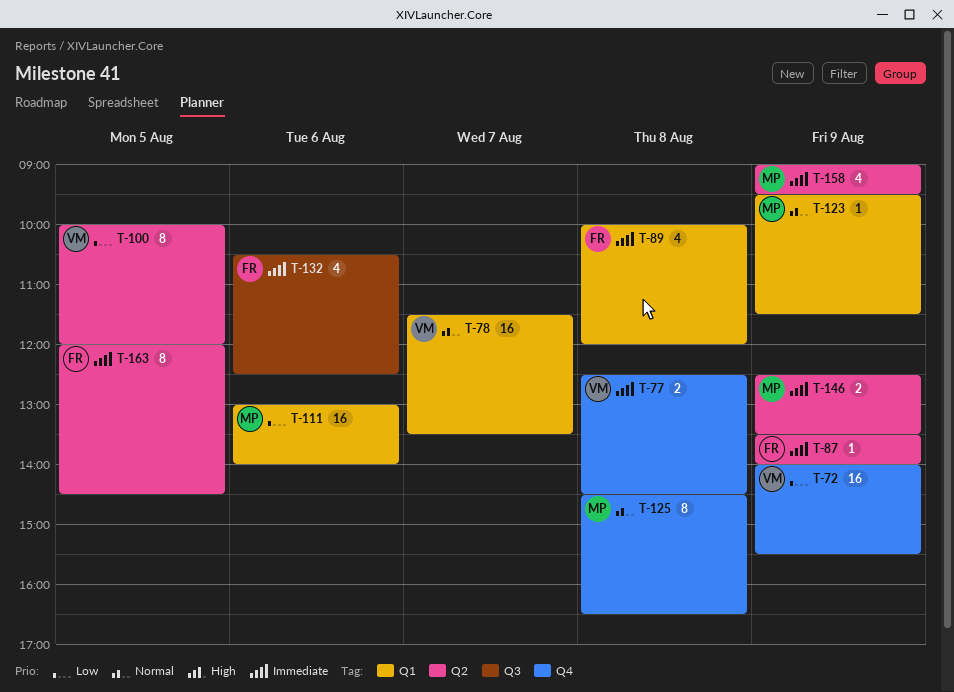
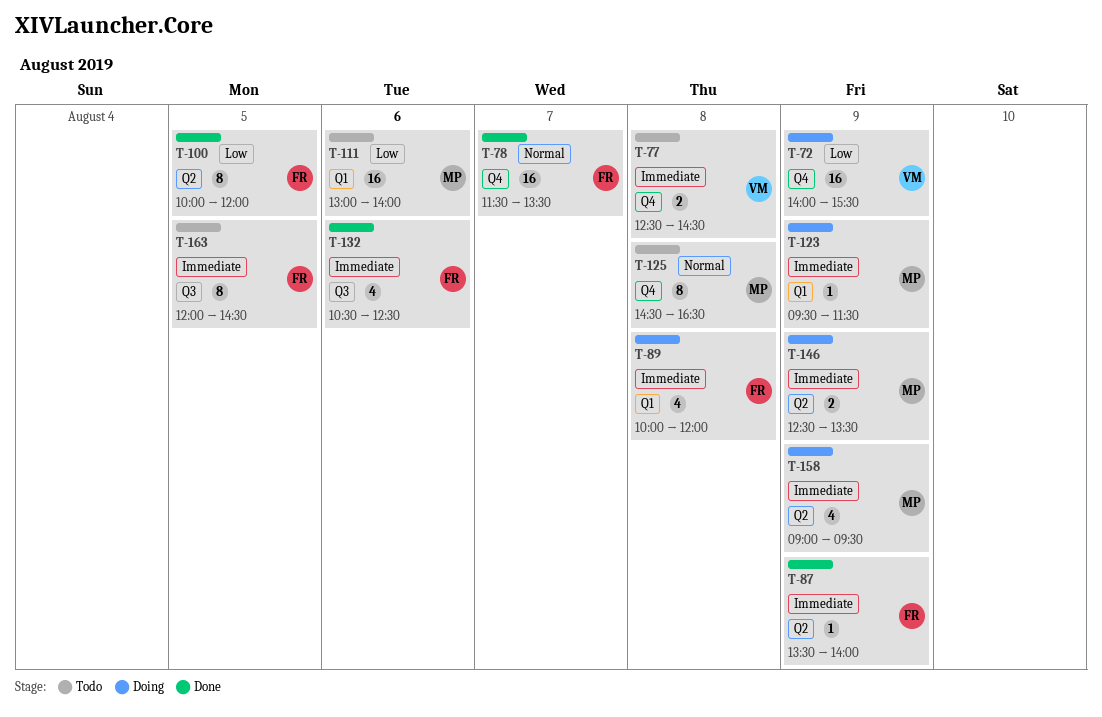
T-78, owner: VM -> FR
T-78, label: Q1 -> Q4
T-100, owner: VM -> FR
T-123, priority: Normal -> Immediate
T-163, label: Q2 -> Q3

